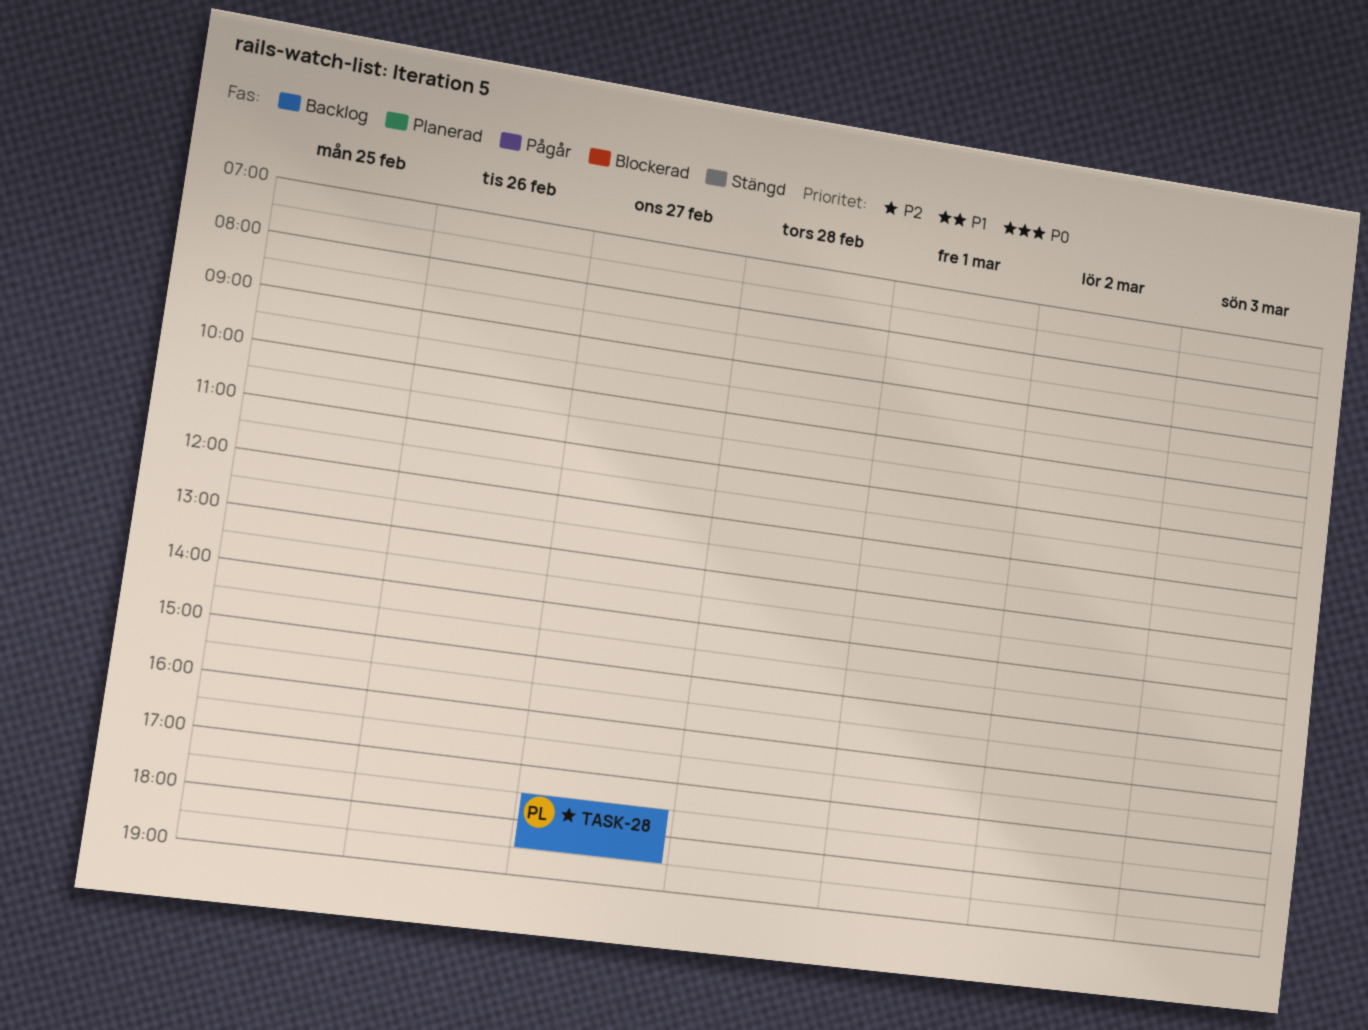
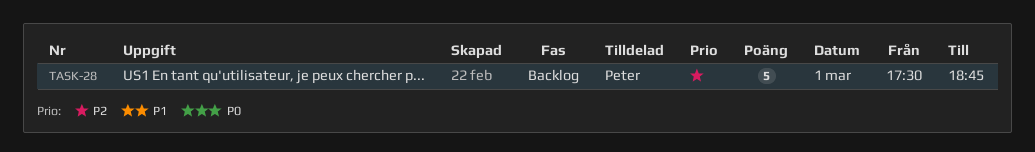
TASK-28, day: Feb 27 -> Mar 1
TASK-28, ends: 18:30 -> 18:45

